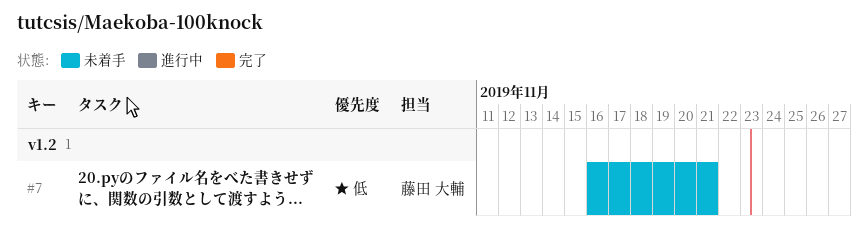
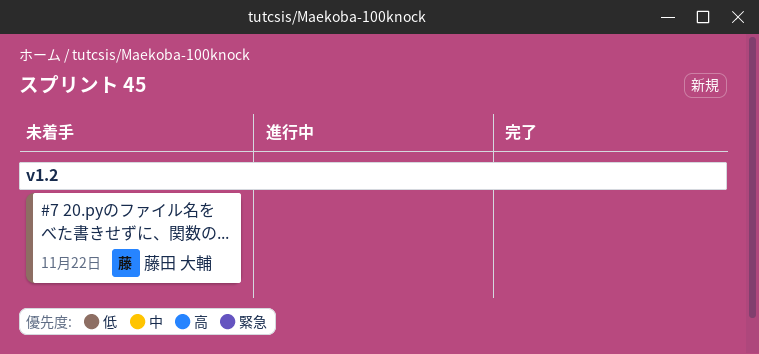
#7, due: Nov 21 -> Nov 22

